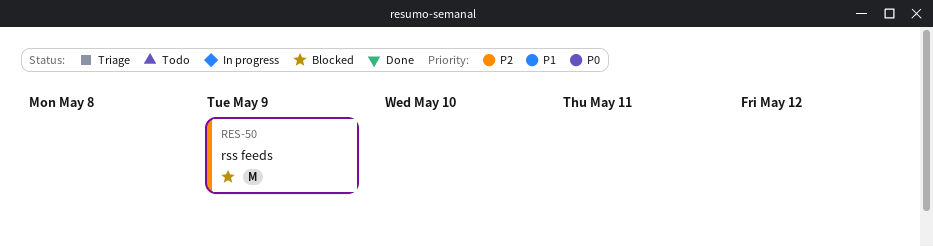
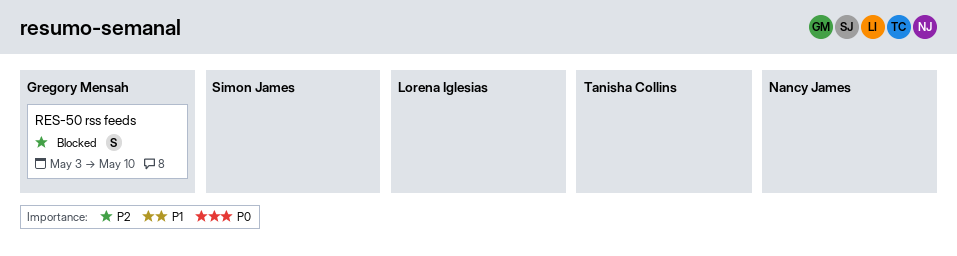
RES-50, estimate: M -> S
RES-50, due: May 9 -> May 10

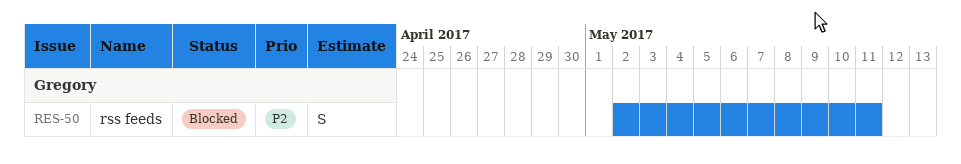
RES-50, start: May 3 -> May 2
RES-50, due: May 10 -> May 11

